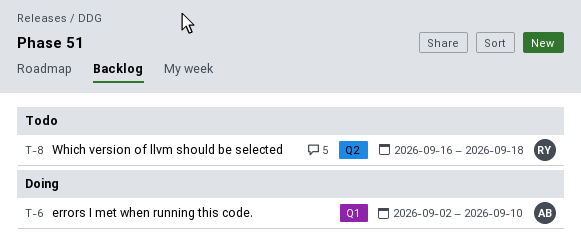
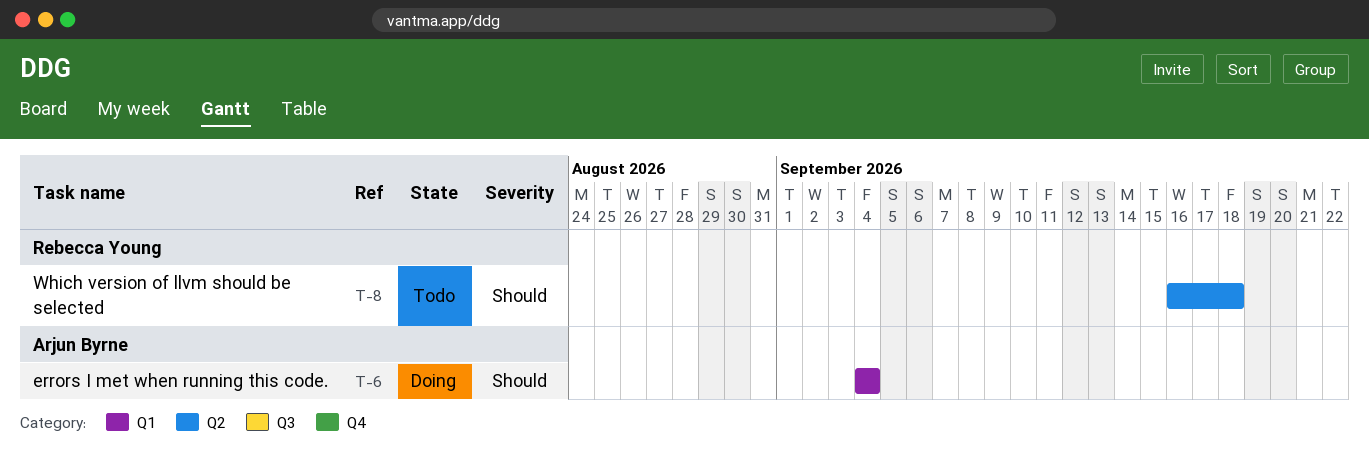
T-6, start: Sep 2 -> Sep 4
T-6, due: Sep 10 -> Sep 4

